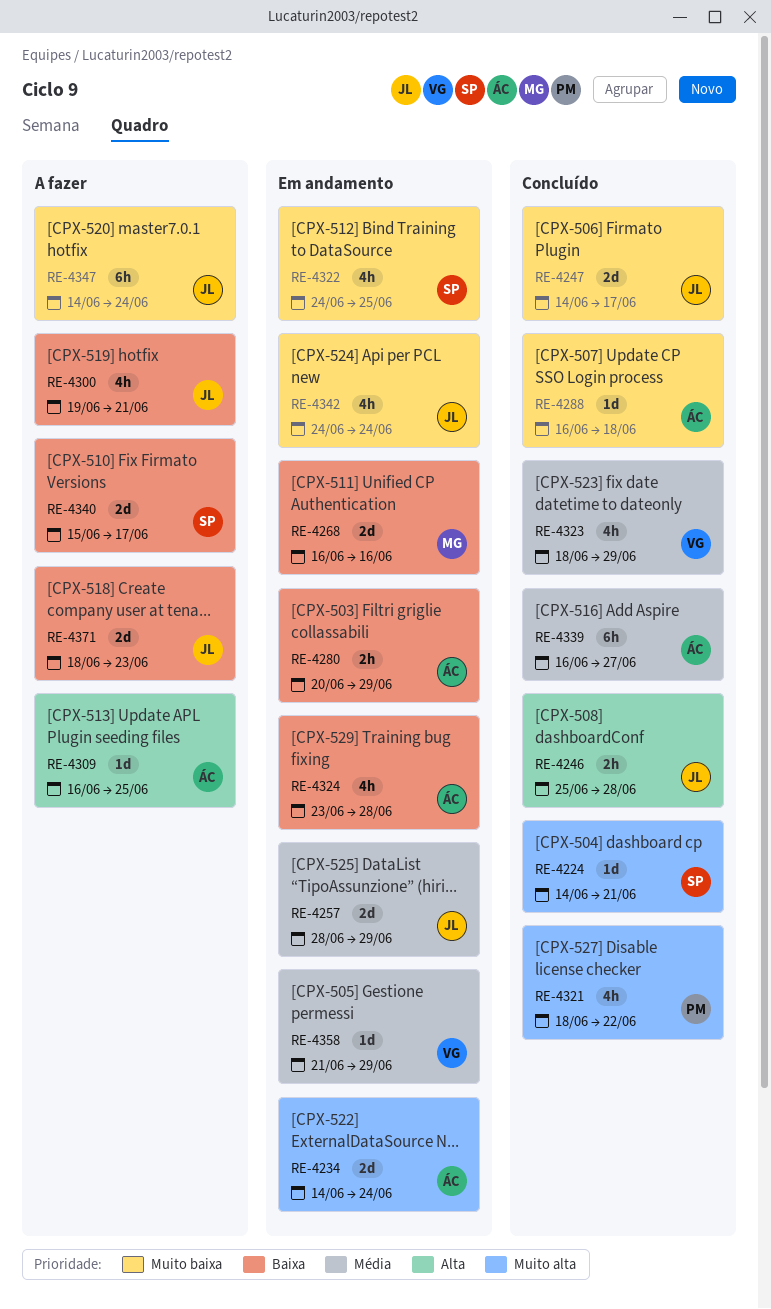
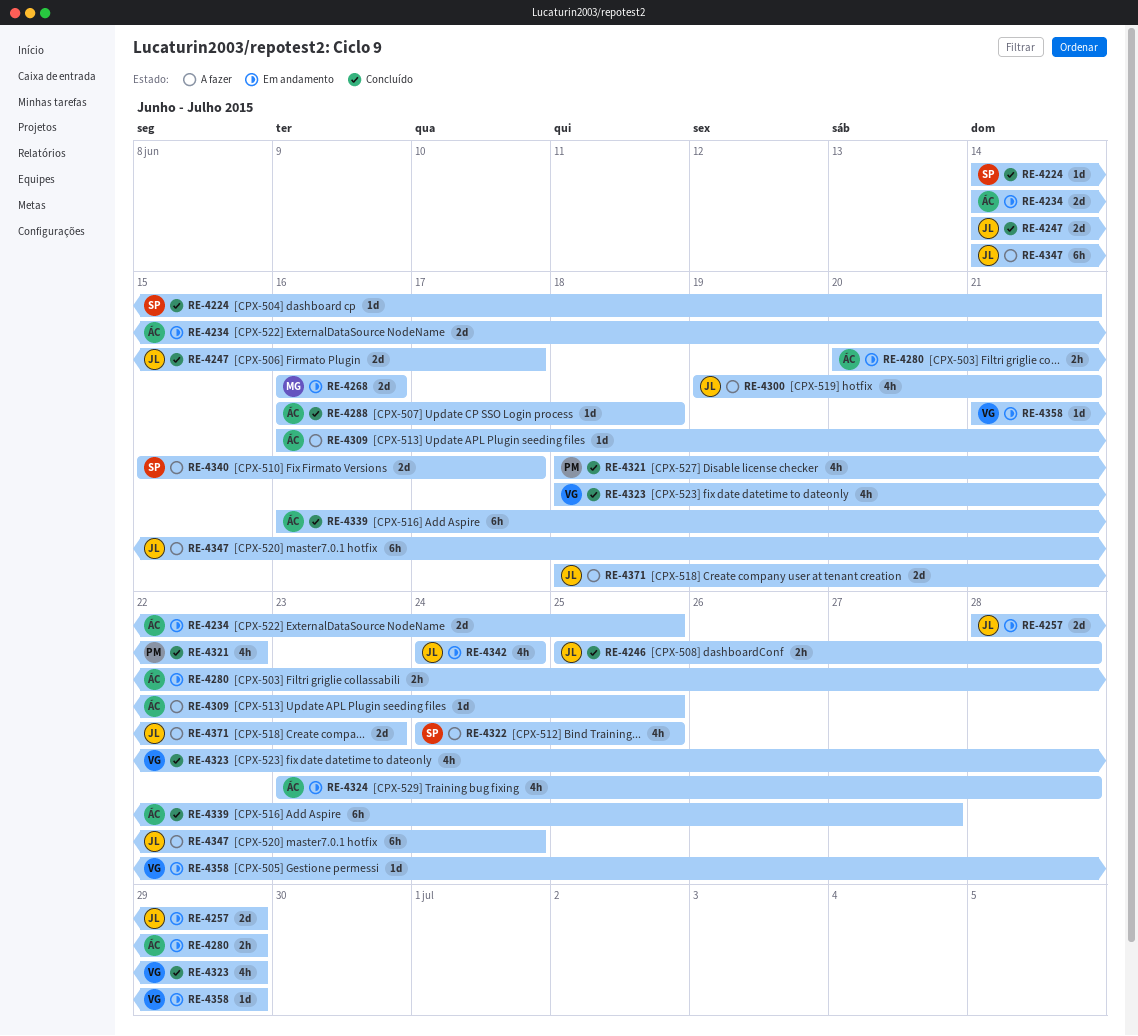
RE-4234, due: Jun 24 -> Jun 25
RE-4322, status: Em andamento -> A fazer

